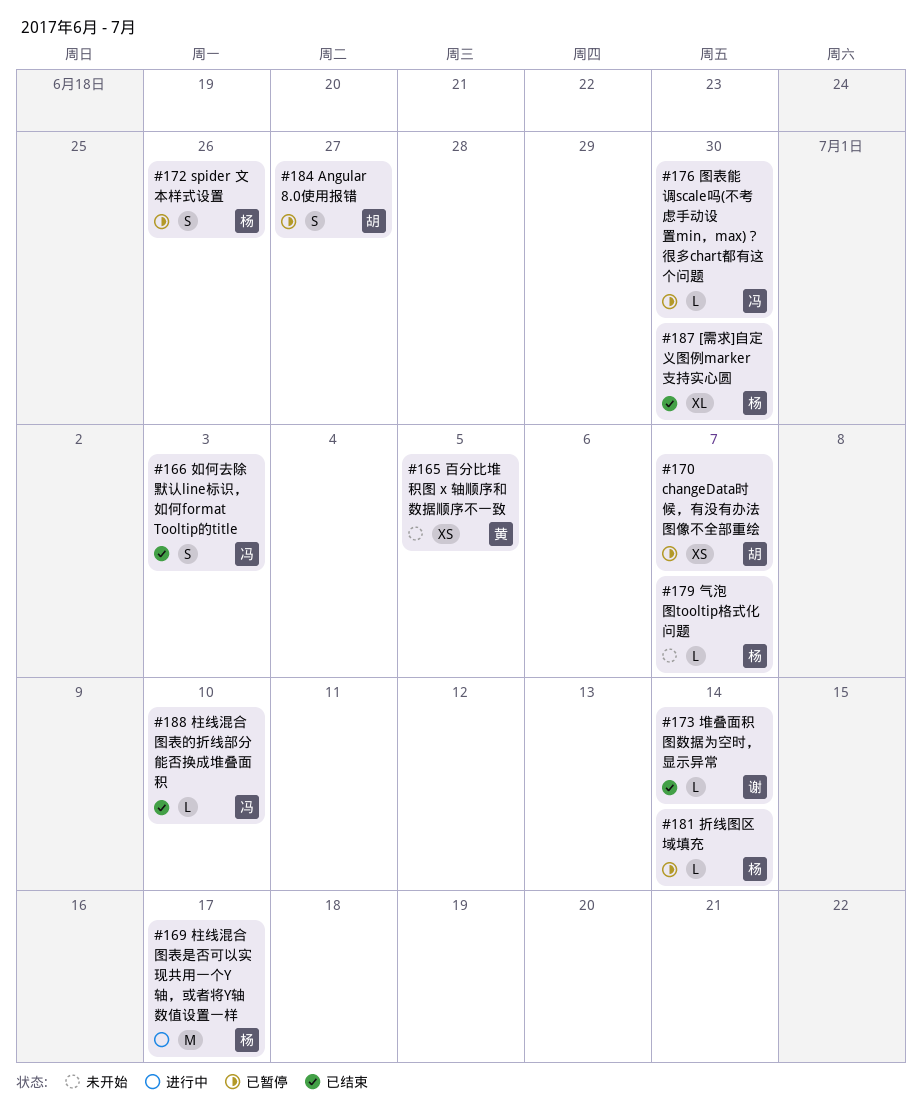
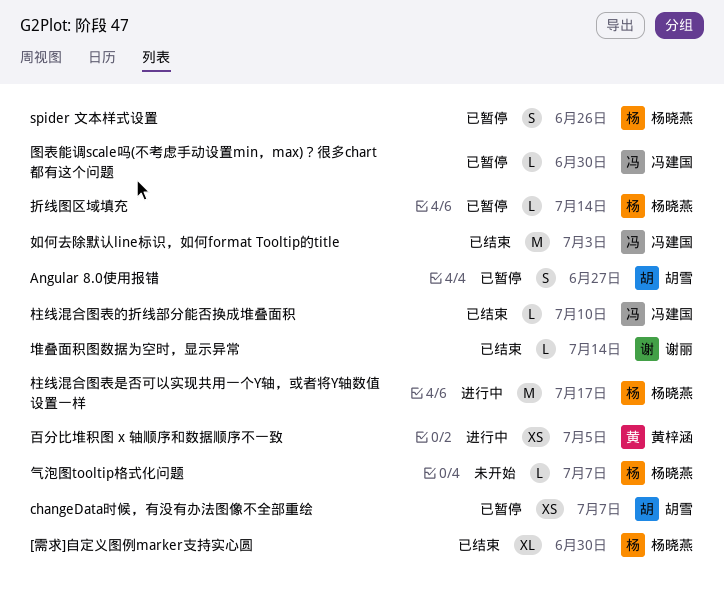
如何去除默认line标识，如何format Tooltip的title, estimate: S -> M
百分比堆积图 x 轴顺序和数据顺序不一致, status: 未开始 -> 进行中

